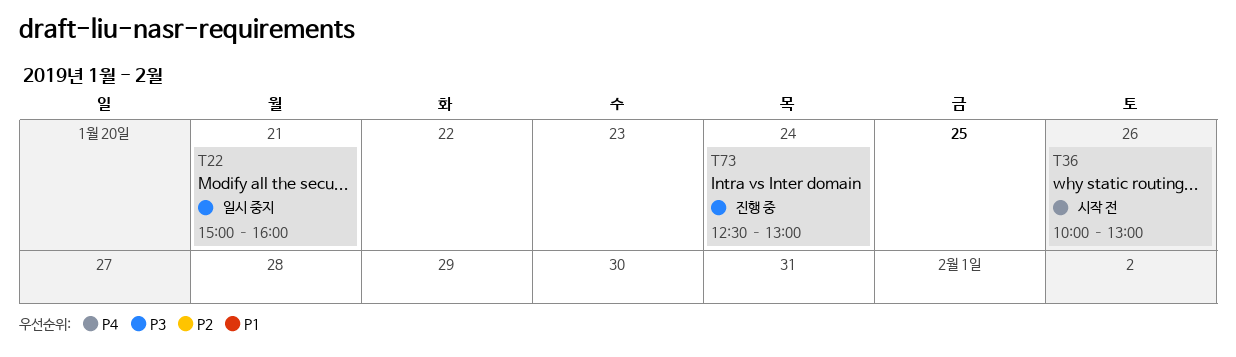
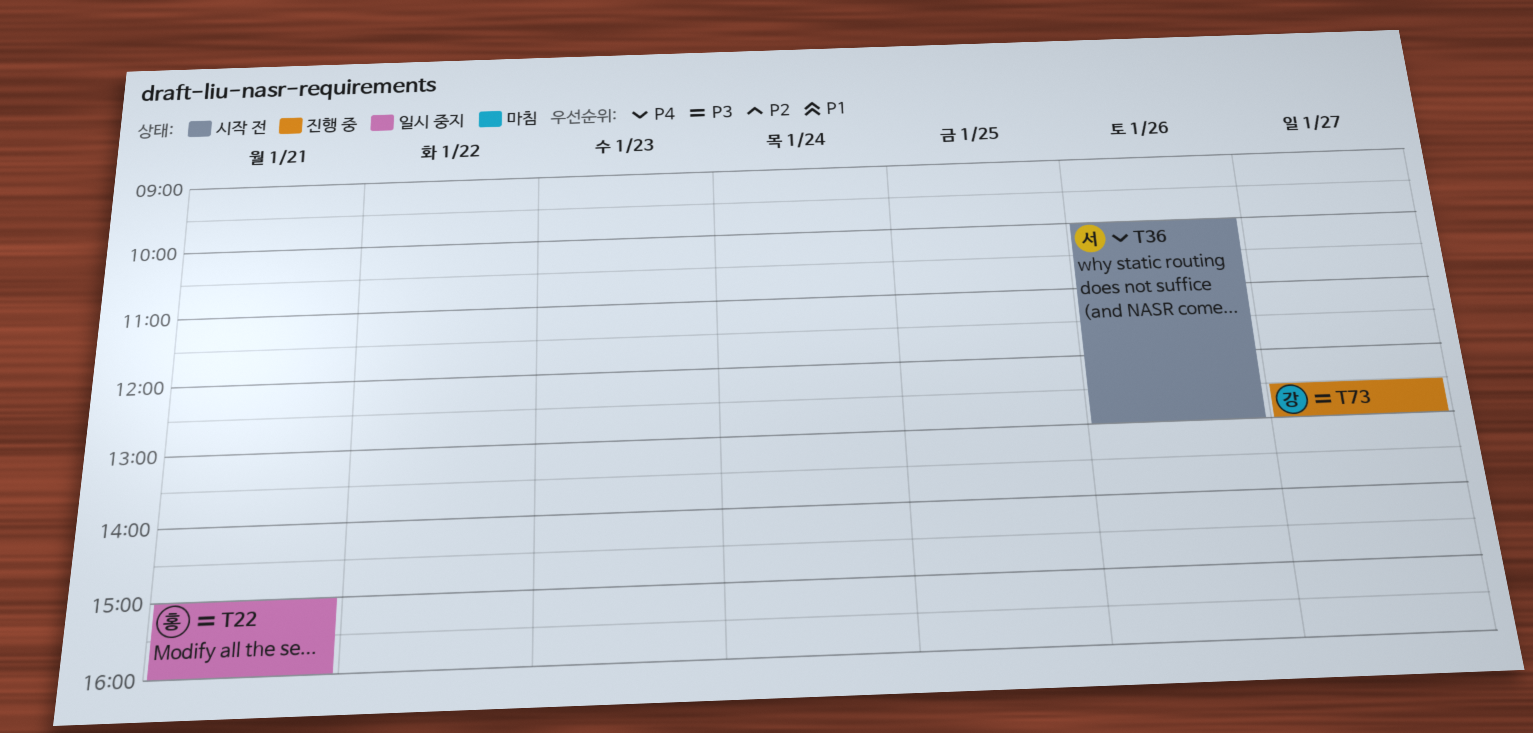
T73, day: Jan 24 -> Jan 27

